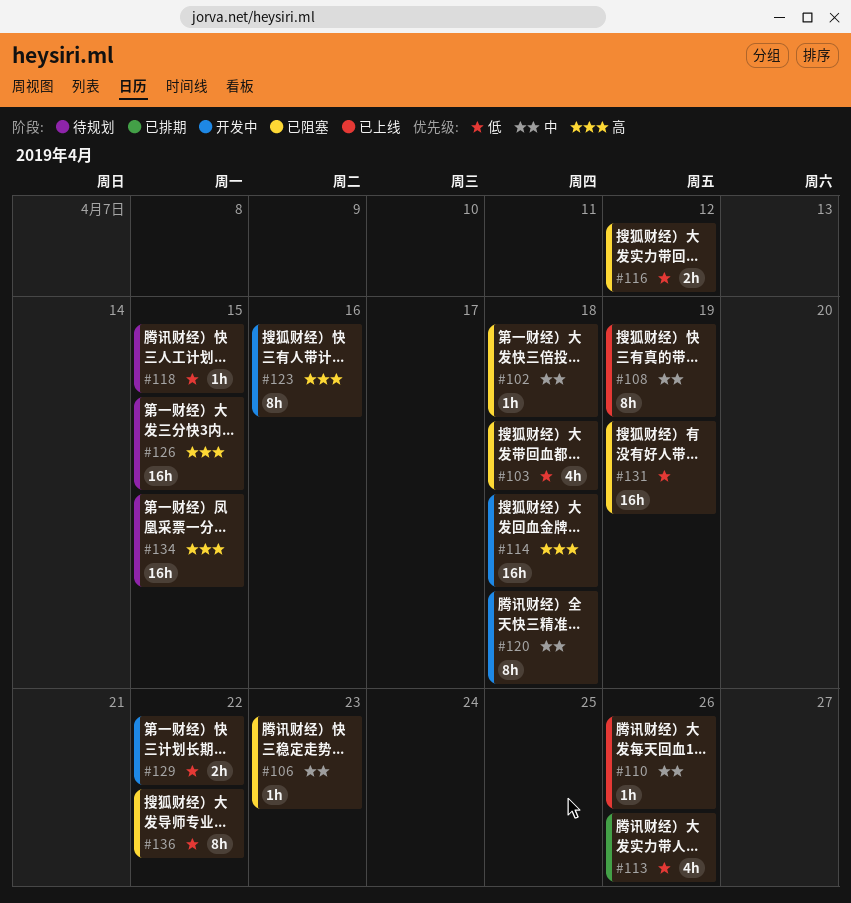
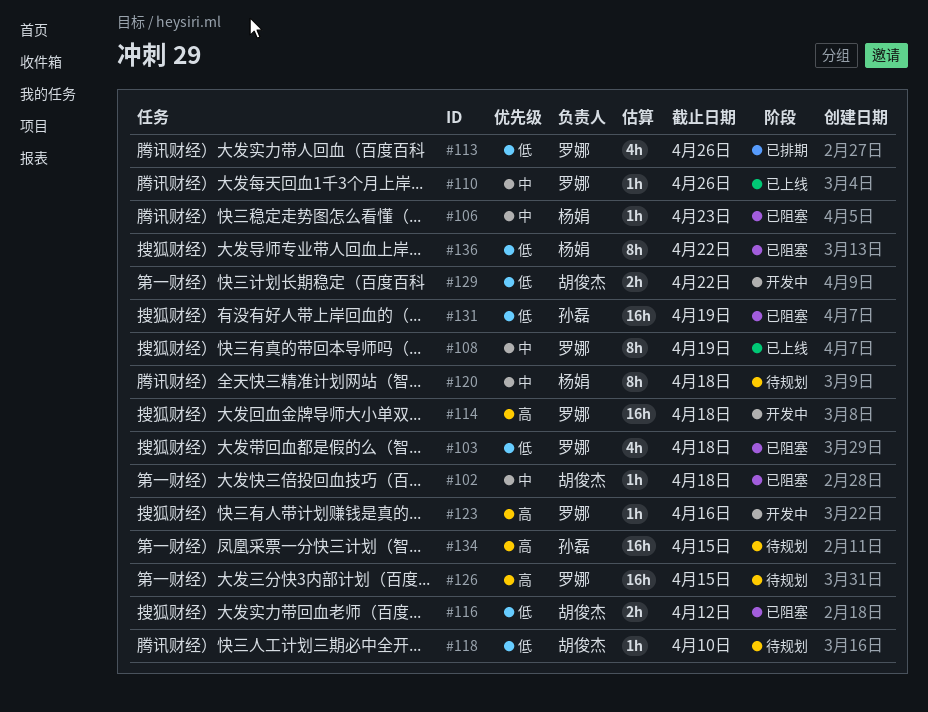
#118, due: Apr 15 -> Apr 10
#120, status: 开发中 -> 待规划
#123, estimate: 8h -> 1h

